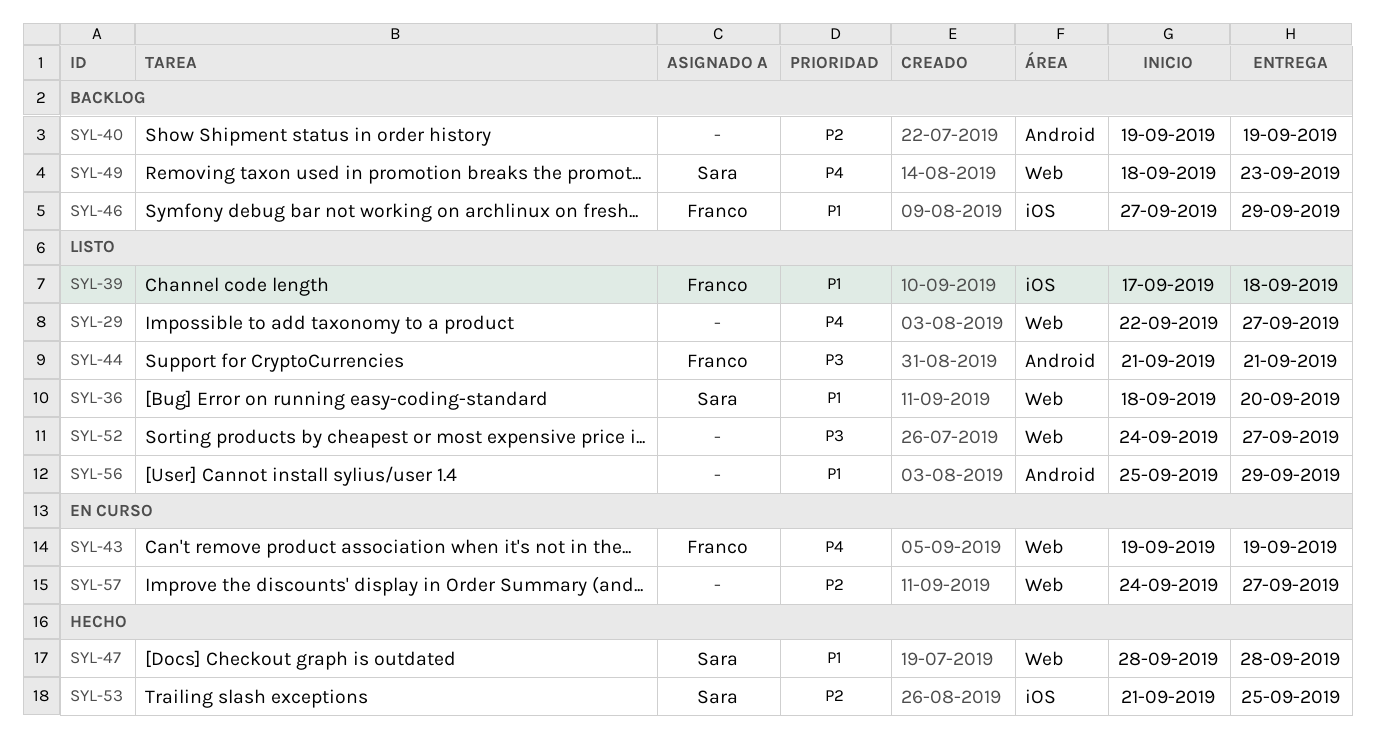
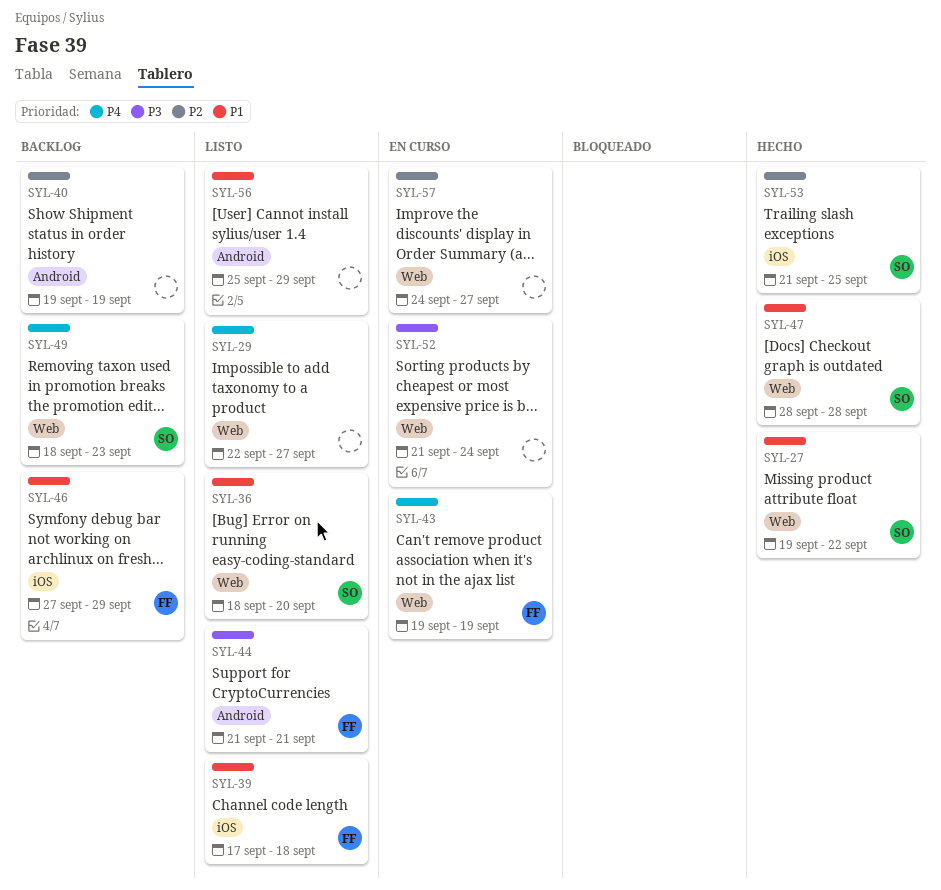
SYL-27: none -> present
SYL-52, status: Listo -> En curso
SYL-52, start: Sep 24 -> Sep 21
SYL-52, due: Sep 27 -> Sep 24

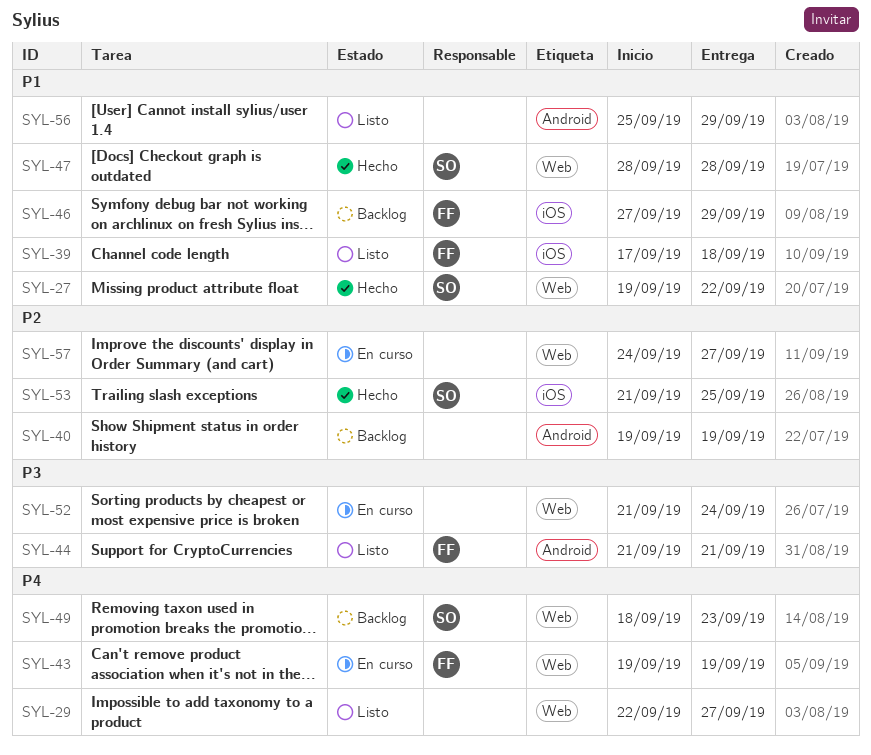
SYL-36: present -> none

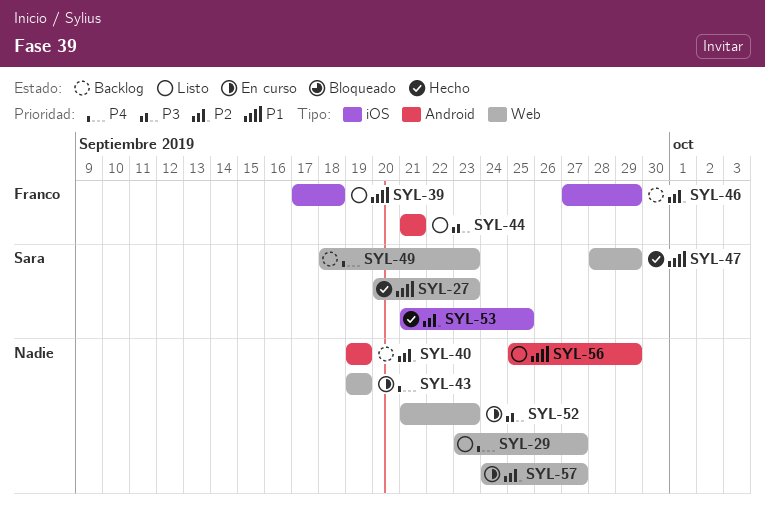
SYL-27, start: Sep 19 -> Sep 20
SYL-27, due: Sep 22 -> Sep 23
SYL-29, start: Sep 22 -> Sep 23
SYL-43, owner: Franco -> none
SYL-46, priority: P1 -> P2
SYL-47, due: Sep 28 -> Sep 29
SYL-52, due: Sep 24 -> Sep 23

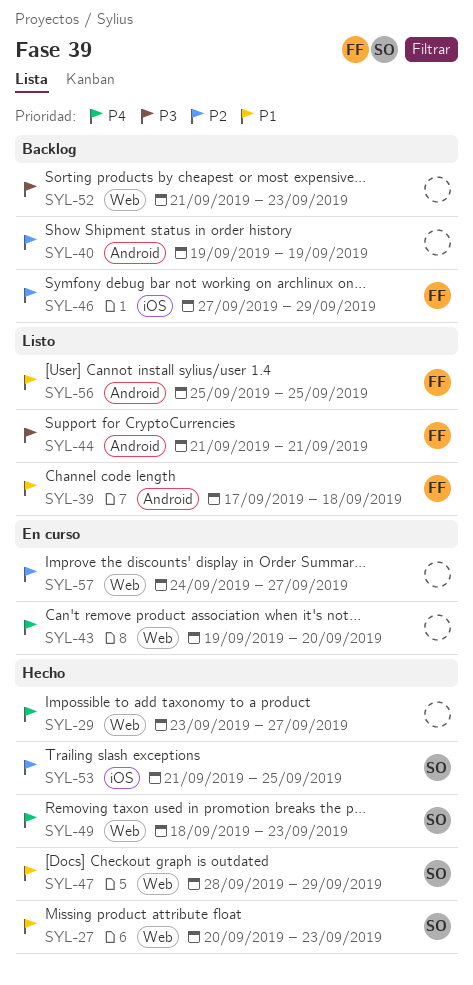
SYL-29, status: Listo -> Hecho
SYL-39, label: iOS -> Android
SYL-43, due: Sep 19 -> Sep 20
SYL-49, status: Backlog -> Hecho
SYL-52, status: En curso -> Backlog
SYL-56, owner: none -> Franco
SYL-56, due: Sep 29 -> Sep 25

